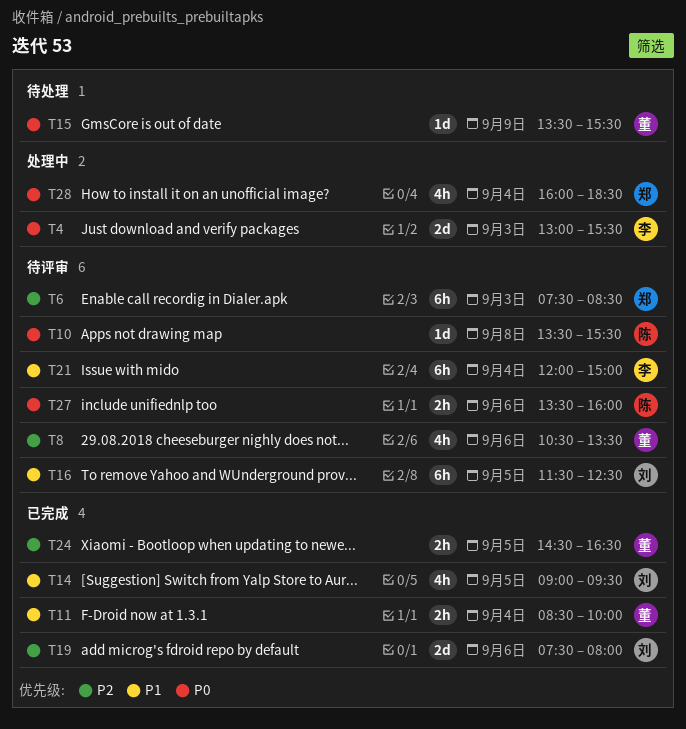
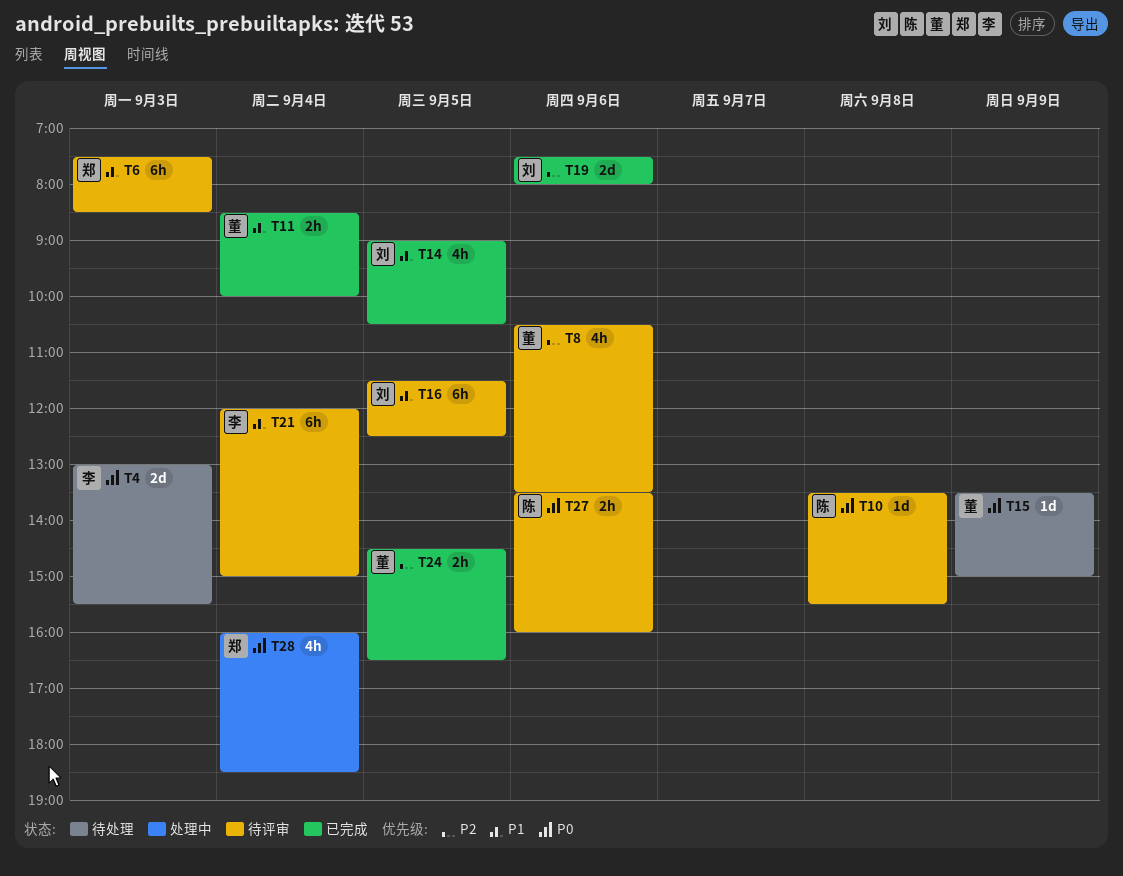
T4, status: 处理中 -> 待处理
T6, priority: P2 -> P1
T14, ends: 09:30 -> 10:30
T15, ends: 15:30 -> 15:00

